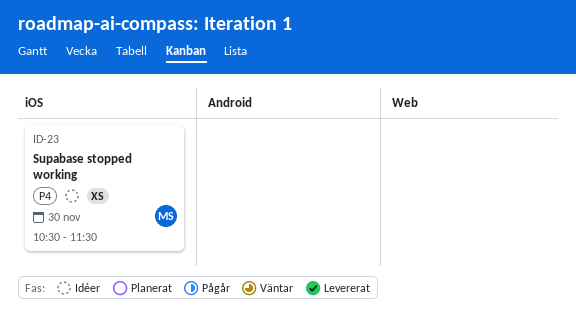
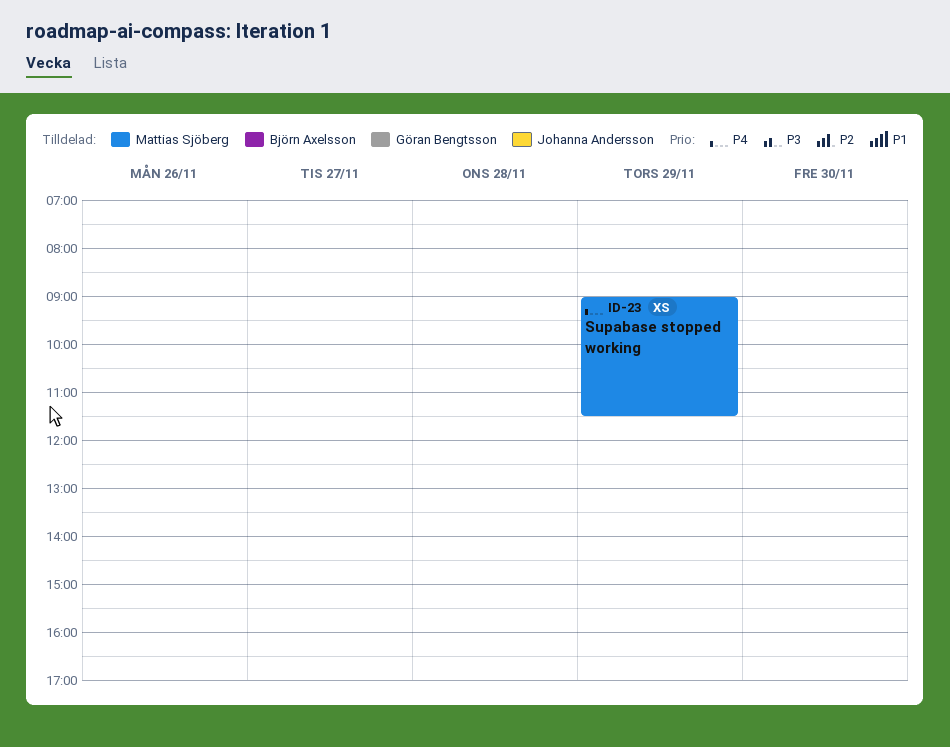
ID-23, day: Nov 30 -> Nov 29
ID-23, begins: 10:30 -> 09:00

